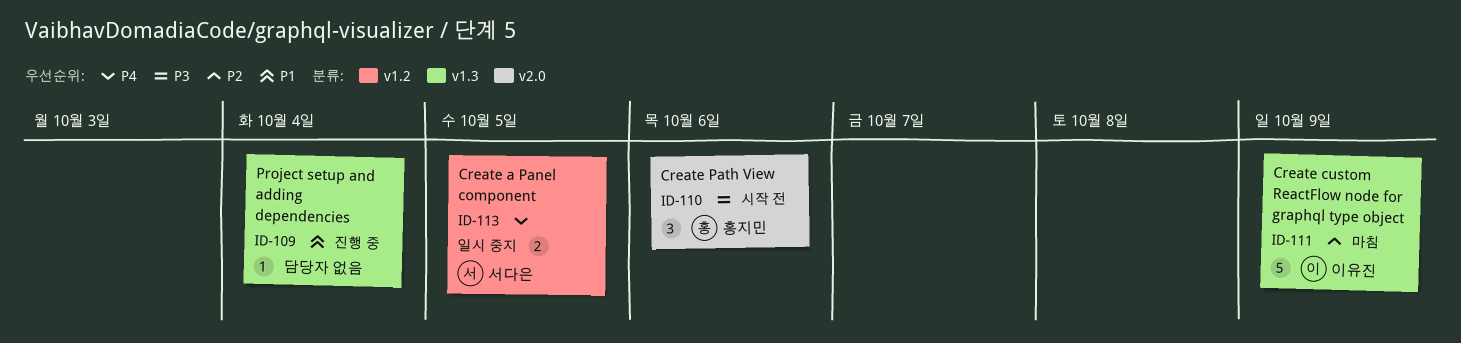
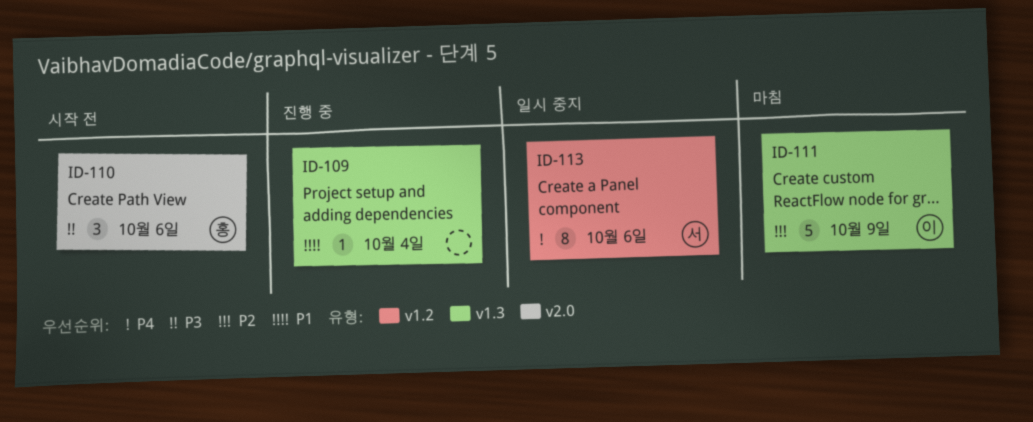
ID-113, estimate: 2 -> 8
ID-113, due: Oct 5 -> Oct 6

